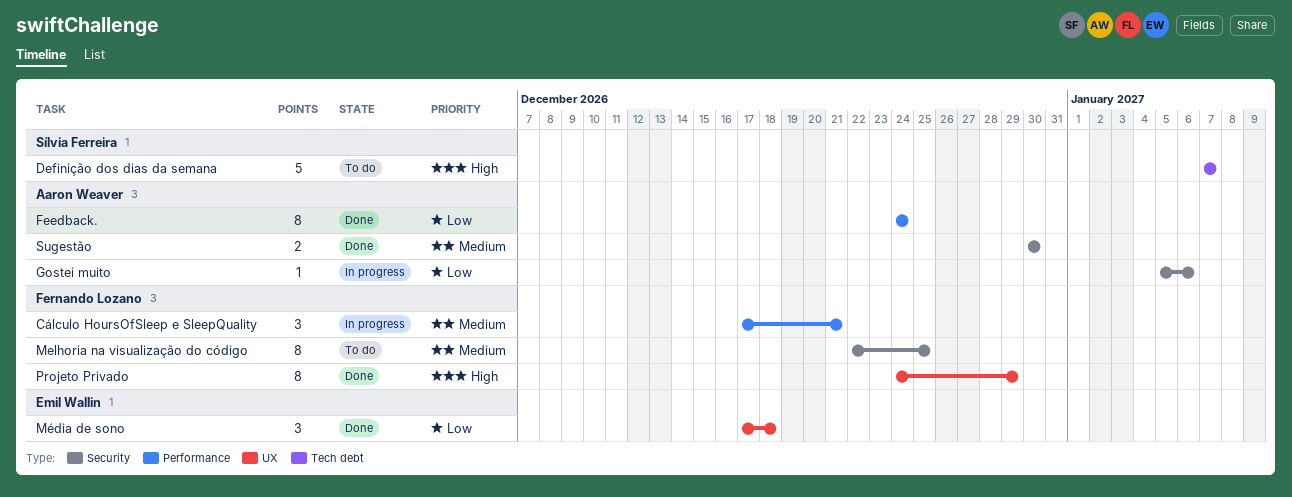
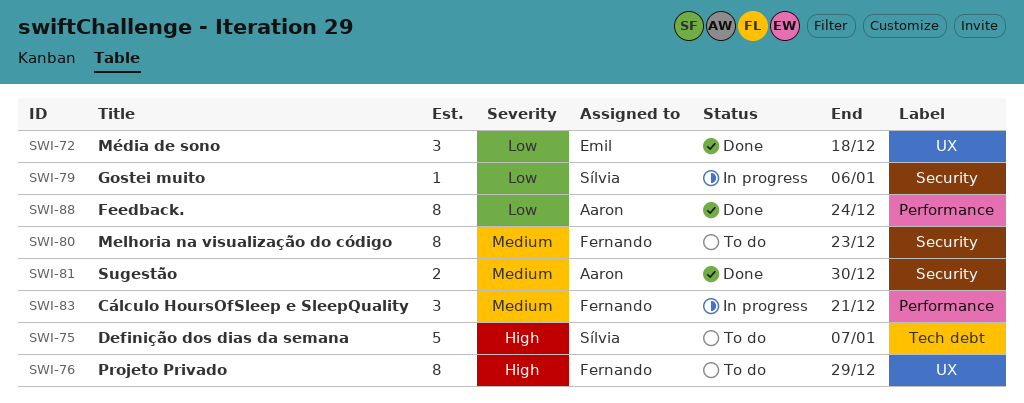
Gostei muito, owner: Aaron Weaver -> Sílvia Ferreira
Melhoria na visualização do código, due: Dec 25 -> Dec 23
Projeto Privado, status: Done -> To do

